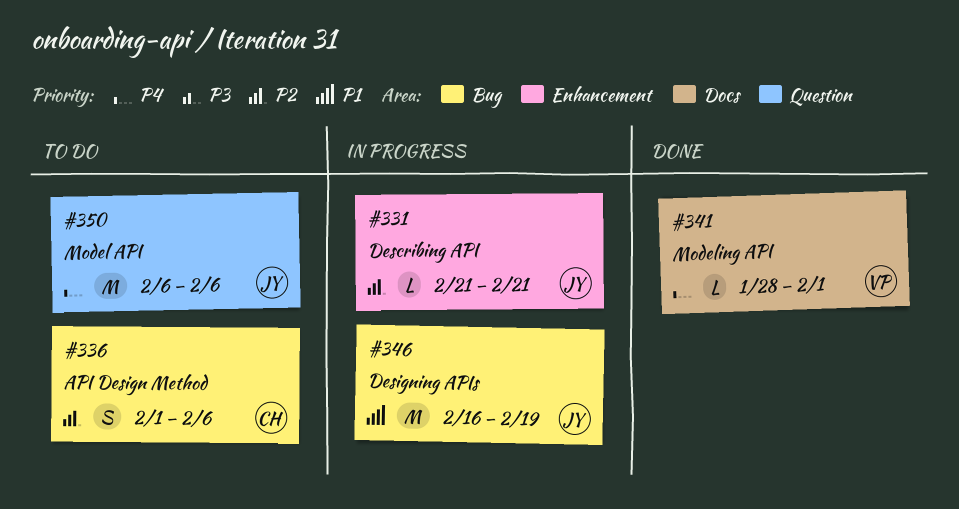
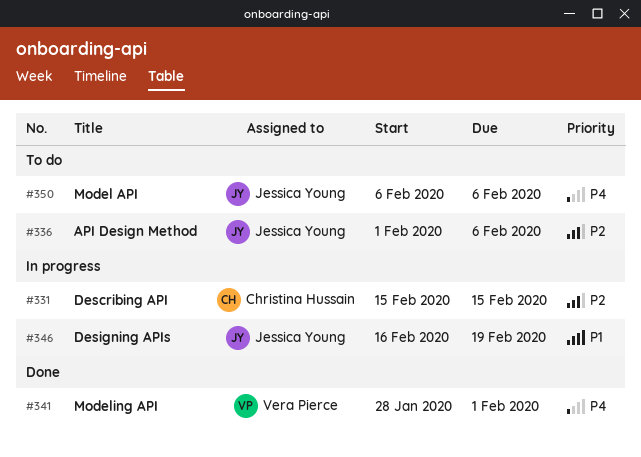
#331, owner: Jessica Young -> Christina Hussain
#331, start: Feb 21 -> Feb 15
#331, due: Feb 21 -> Feb 15
#336, owner: Christina Hussain -> Jessica Young

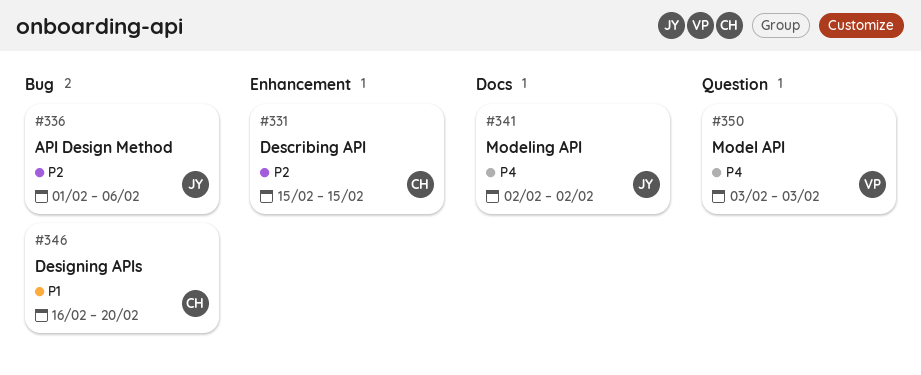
#341, owner: Vera Pierce -> Jessica Young
#341, start: Jan 28 -> Feb 2
#341, due: Feb 1 -> Feb 2
#346, owner: Jessica Young -> Christina Hussain
#346, due: Feb 19 -> Feb 20
#350, owner: Jessica Young -> Vera Pierce
#350, start: Feb 6 -> Feb 3
#350, due: Feb 6 -> Feb 3

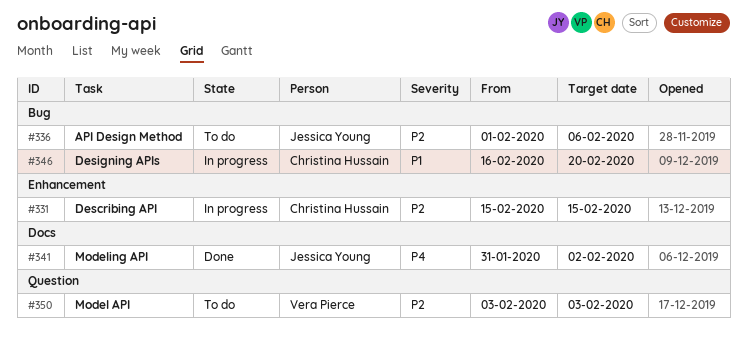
#341, start: Feb 2 -> Jan 31
#350, priority: P4 -> P2

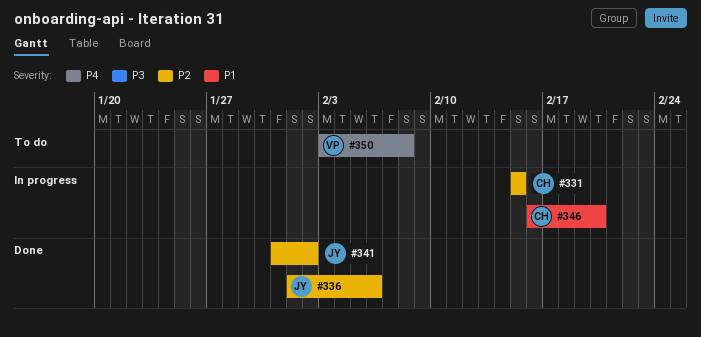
#336, status: To do -> Done
#341, priority: P4 -> P2
#350, priority: P2 -> P4
#350, due: Feb 3 -> Feb 8

